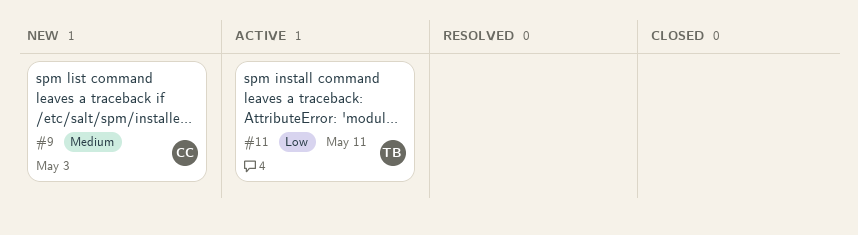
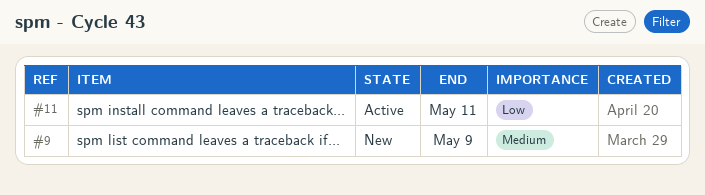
#9, due: May 3 -> May 9

